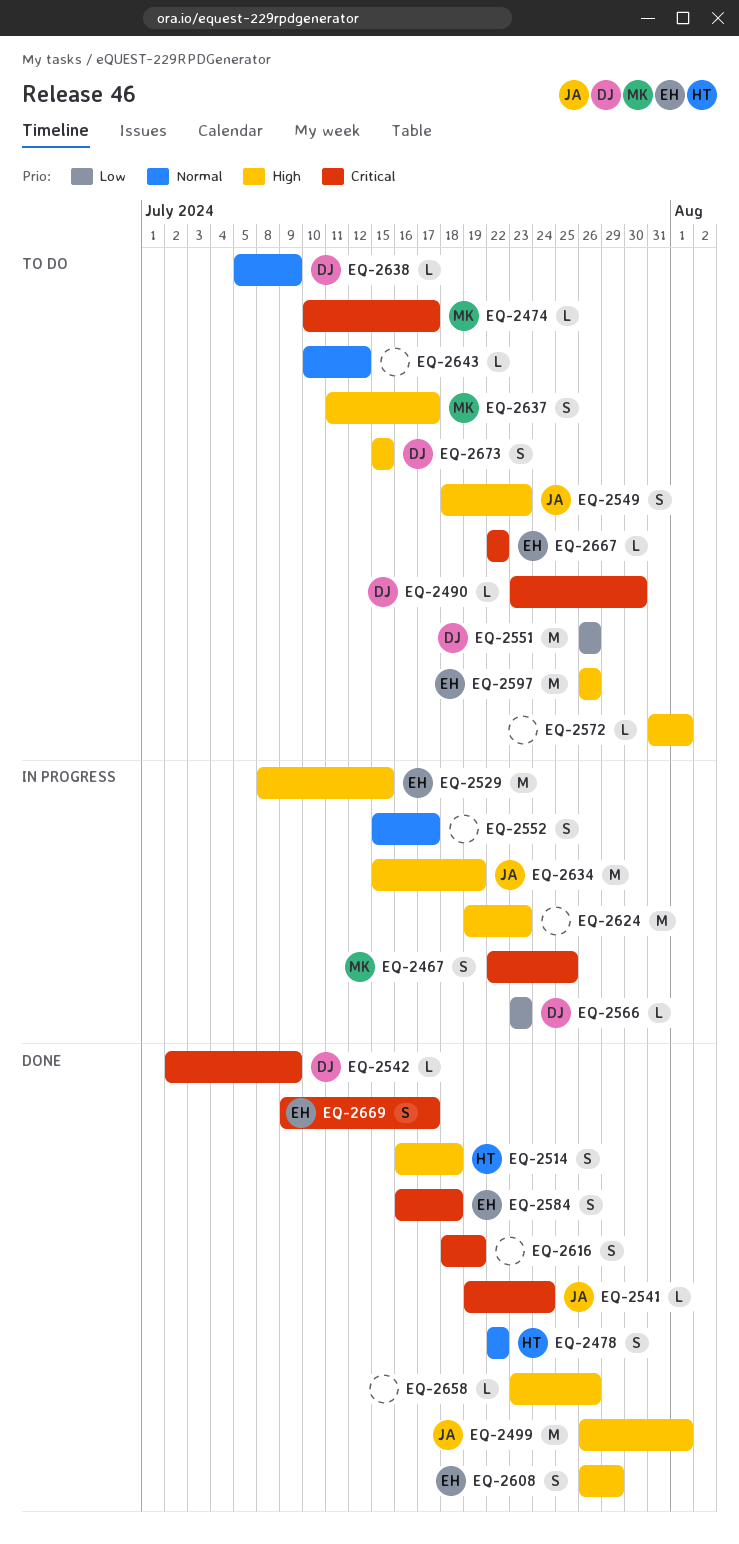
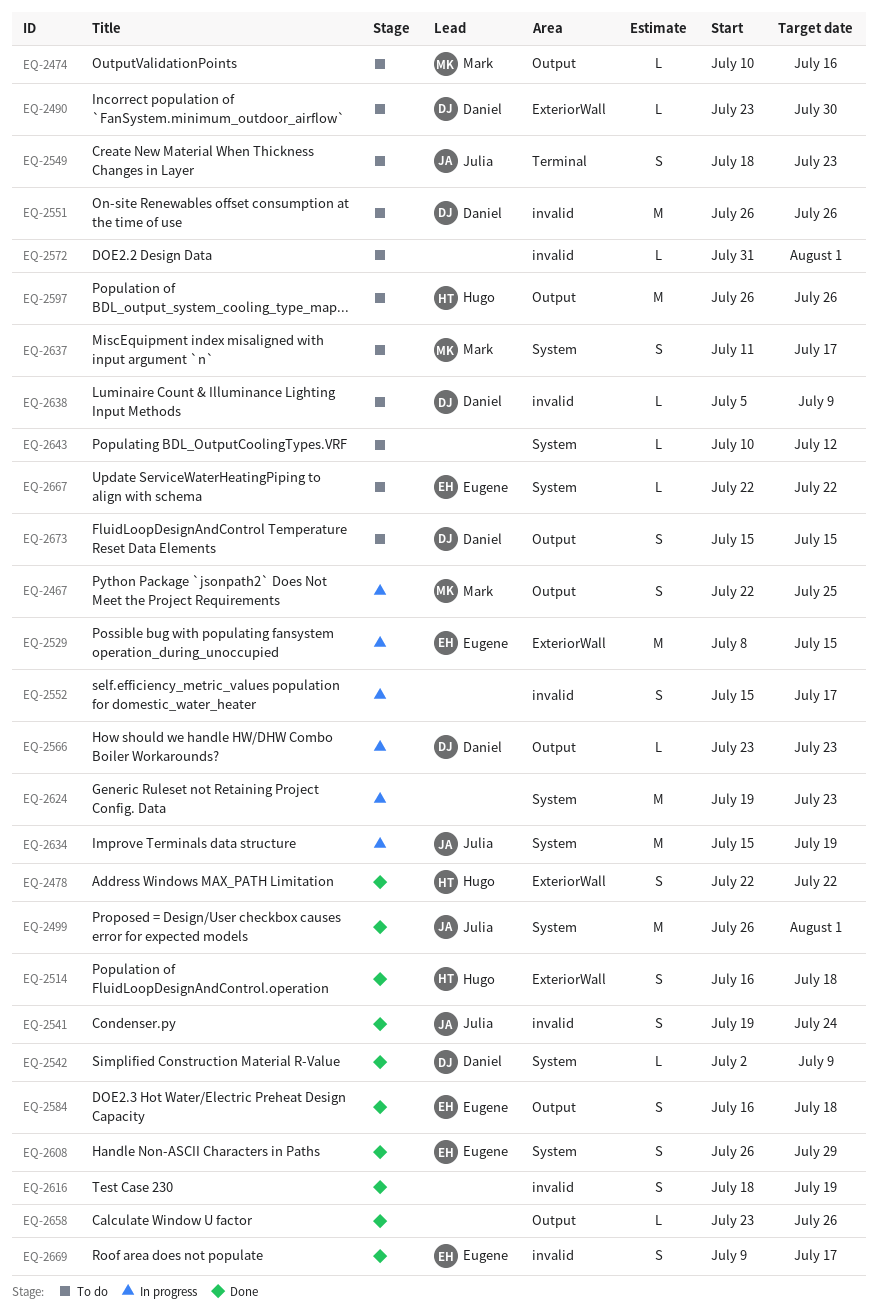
EQ-2474, due: Jul 17 -> Jul 16
EQ-2541, estimate: L -> S
EQ-2597, owner: Eugene -> Hugo

